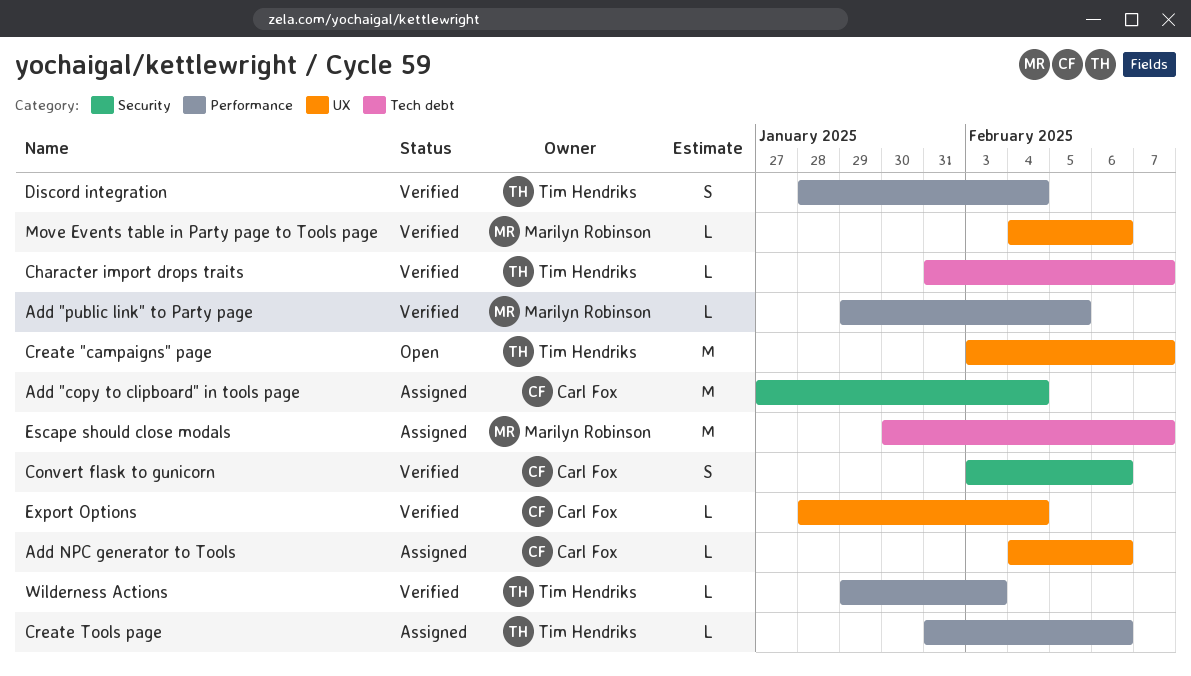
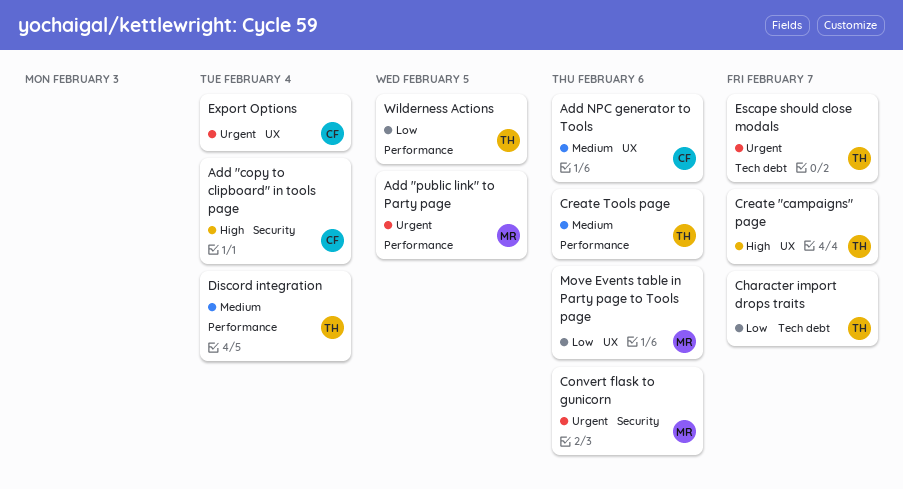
Convert flask to gunicorn, owner: Carl Fox -> Marilyn Robinson
Escape should close modals, owner: Marilyn Robinson -> Tim Hendriks
Wilderness Actions, due: Feb 3 -> Feb 5

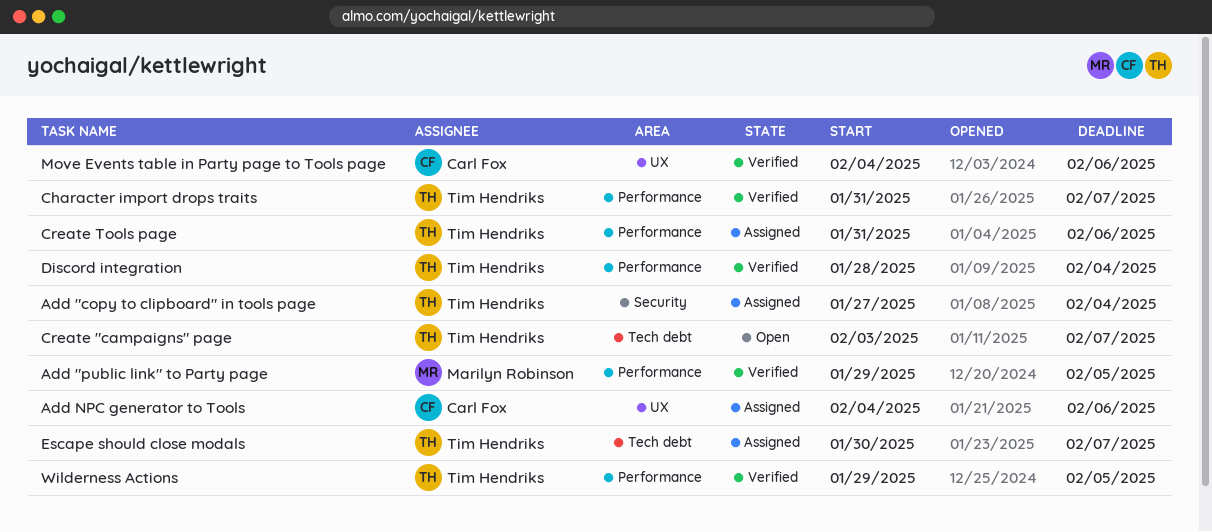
Add "copy to clipboard" in tools page, owner: Carl Fox -> Tim Hendriks
Character import drops traits, label: Tech debt -> Performance
Convert flask to gunicorn: present -> none
Create "campaigns" page, label: UX -> Tech debt
Export Options: present -> none
Move Events table in Party page to Tools page, owner: Marilyn Robinson -> Carl Fox

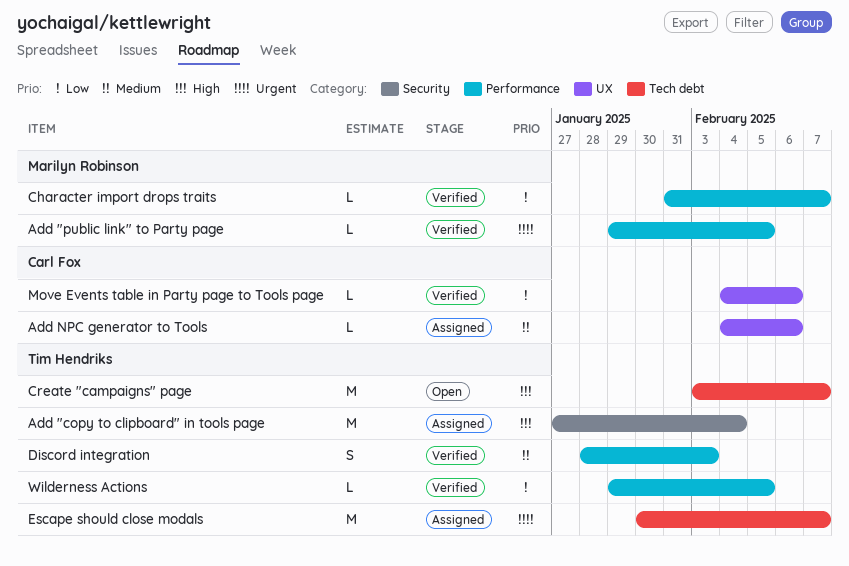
Character import drops traits, owner: Tim Hendriks -> Marilyn Robinson
Create Tools page: present -> none
Discord integration, due: Feb 4 -> Feb 3

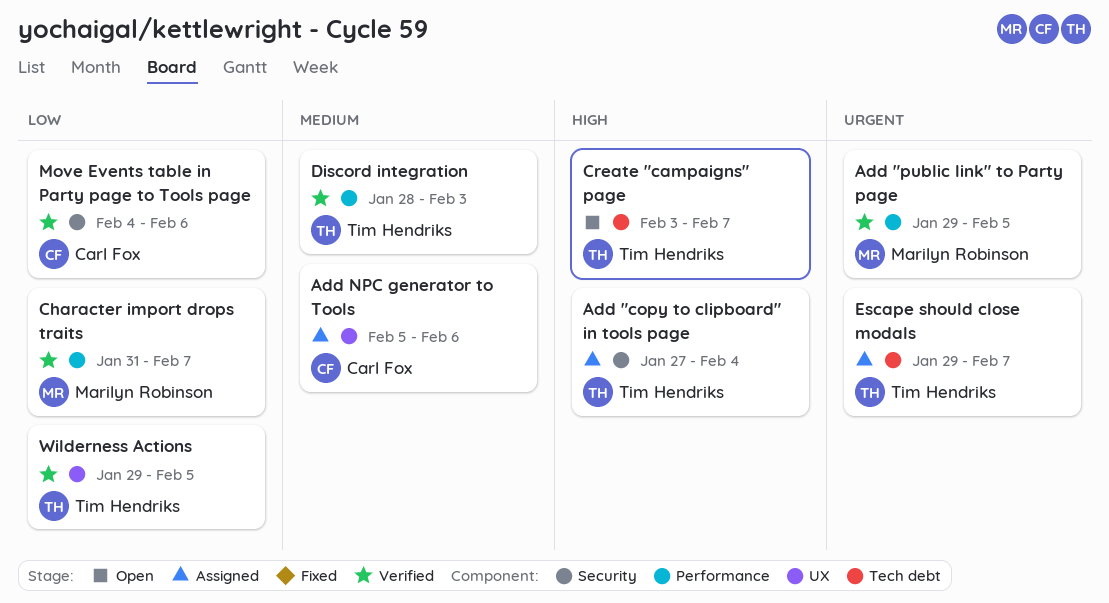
Add NPC generator to Tools, start: Feb 4 -> Feb 5
Escape should close modals, start: Jan 30 -> Jan 29
Move Events table in Party page to Tools page, label: UX -> Security
Wilderness Actions, label: Performance -> UX

